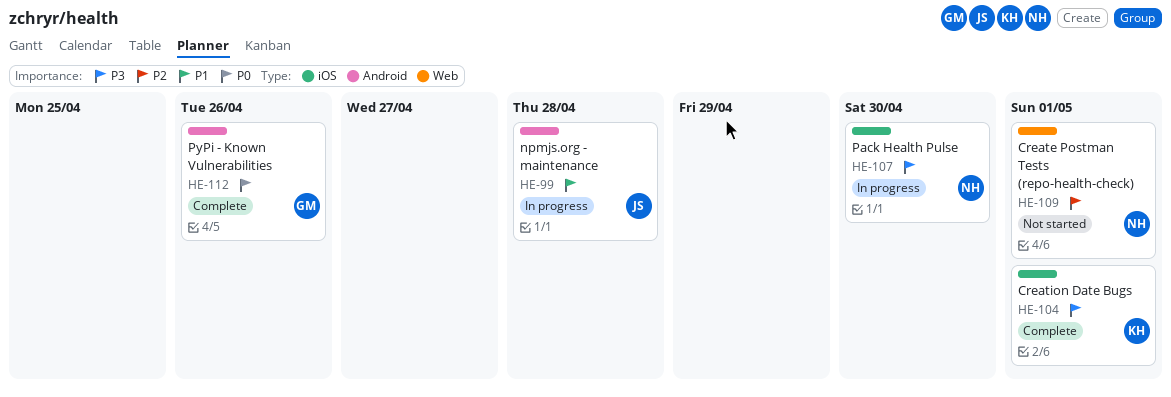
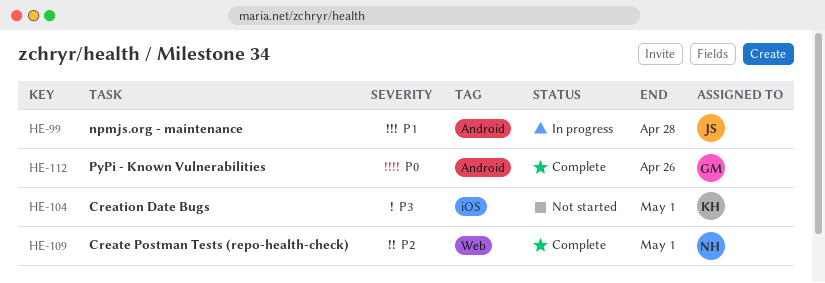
HE-104, status: Complete -> Not started
HE-107: present -> none
HE-109, status: Not started -> Complete

